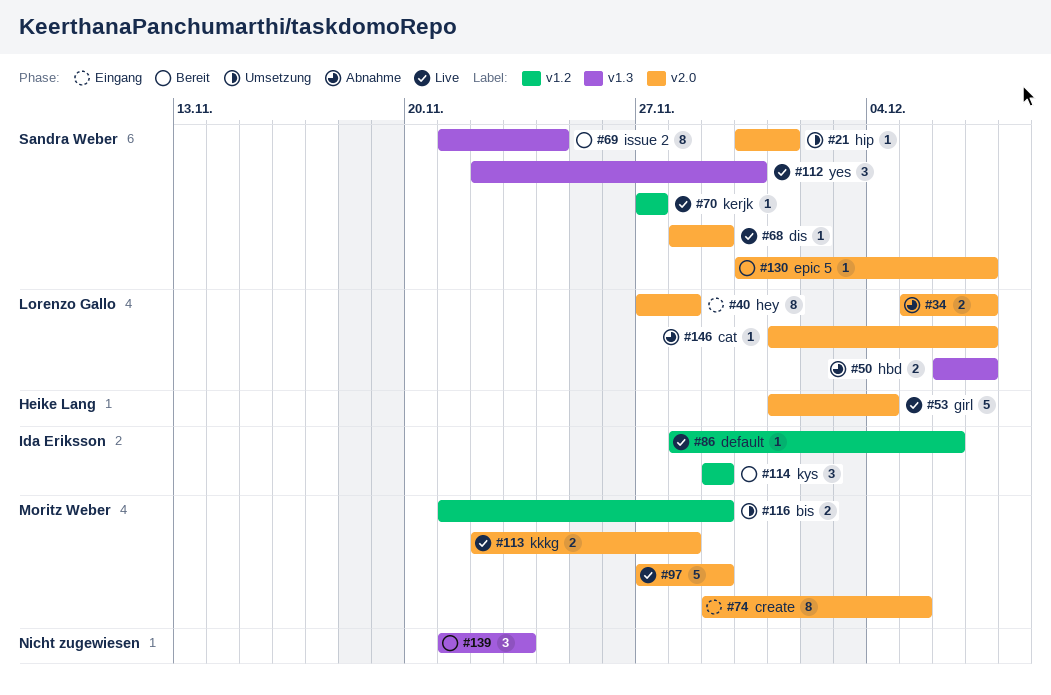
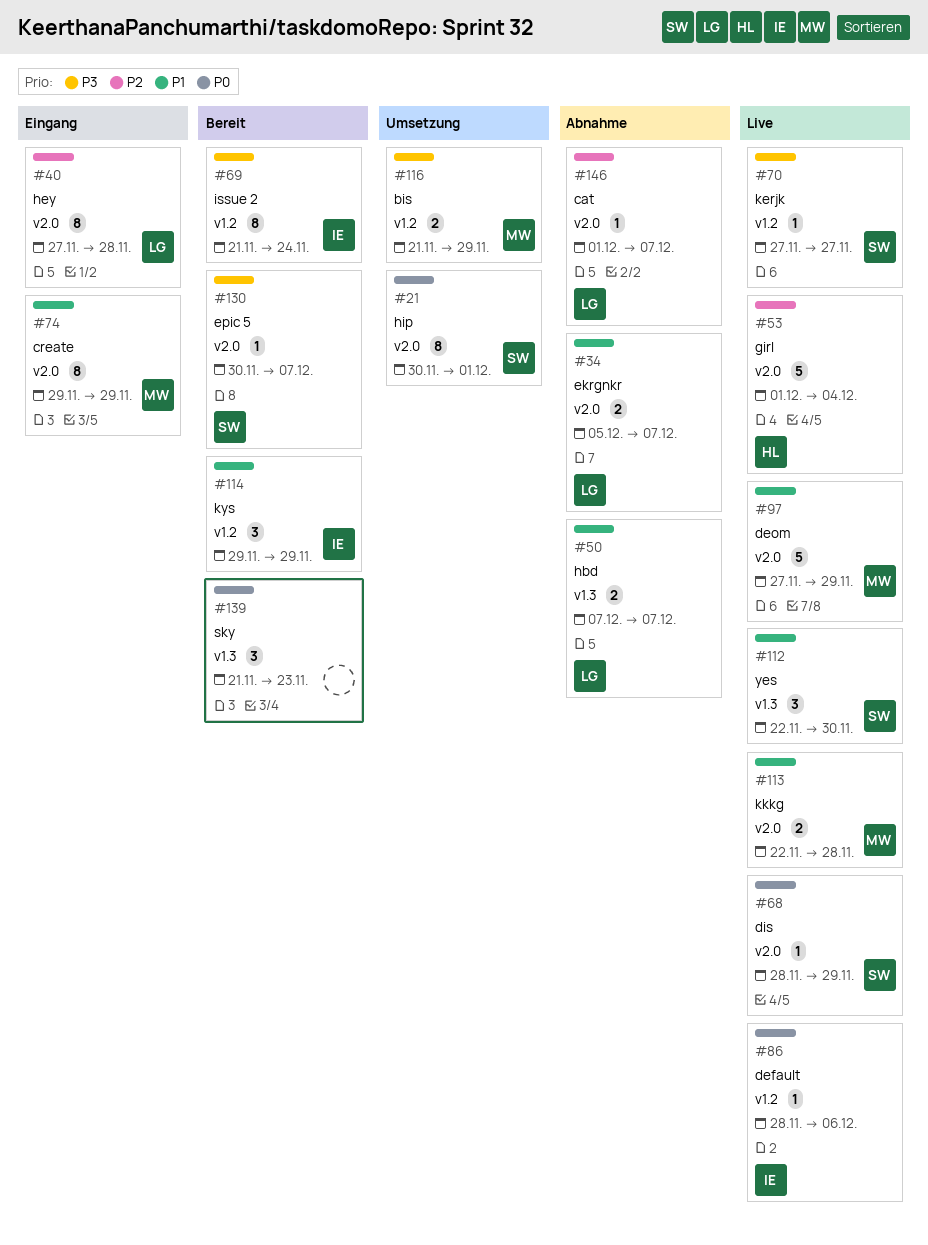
#21, estimate: 1 -> 8
#50, start: Dec 6 -> Dec 7
#69, owner: Sandra Weber -> Ida Eriksson
#69, label: v1.3 -> v1.2
#74, due: Dec 5 -> Nov 29

